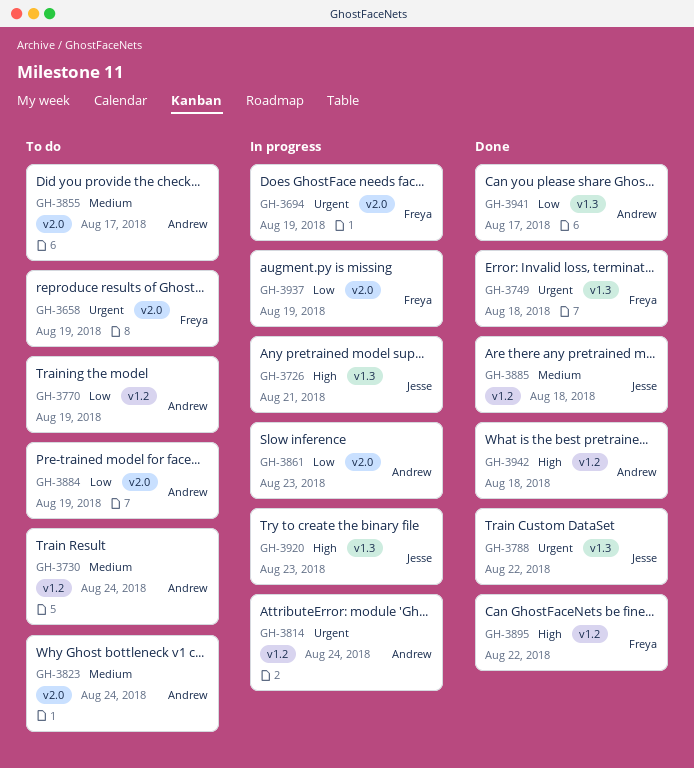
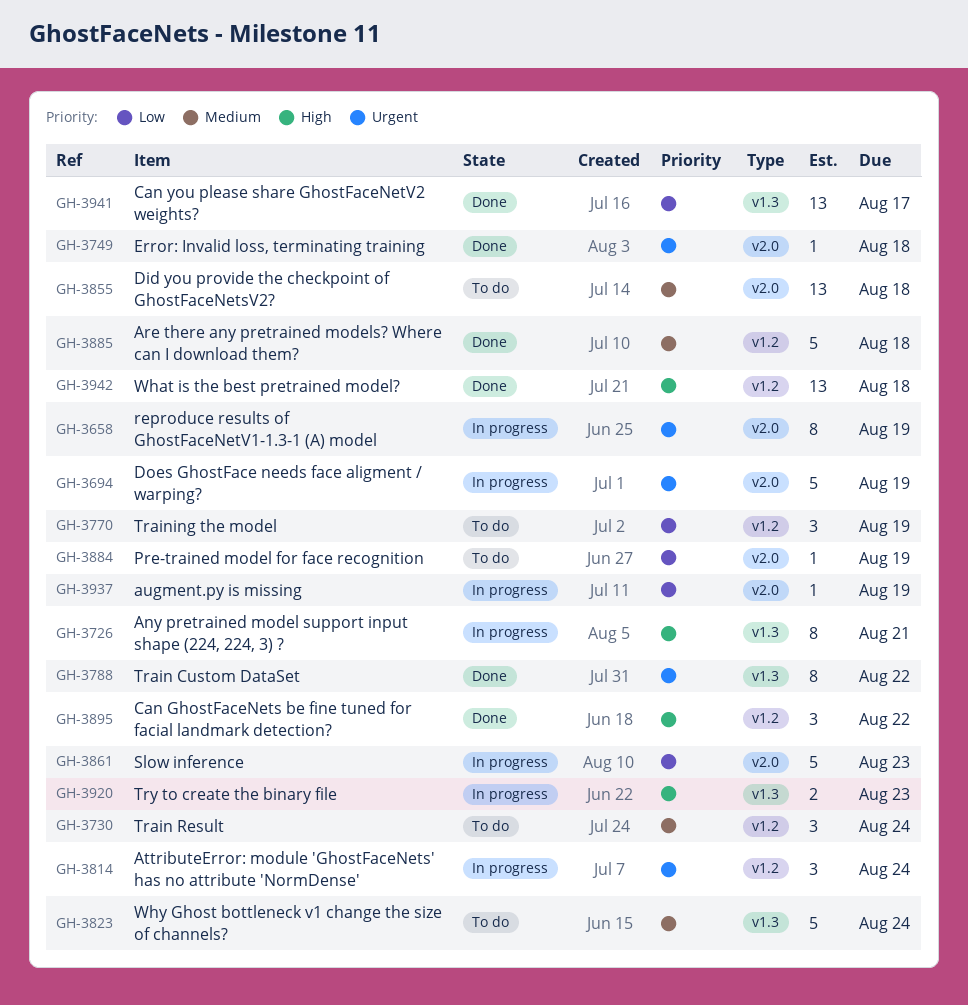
GH-3658, status: To do -> In progress
GH-3749, label: v1.3 -> v2.0
GH-3823, label: v2.0 -> v1.3
GH-3855, due: Aug 17 -> Aug 18

